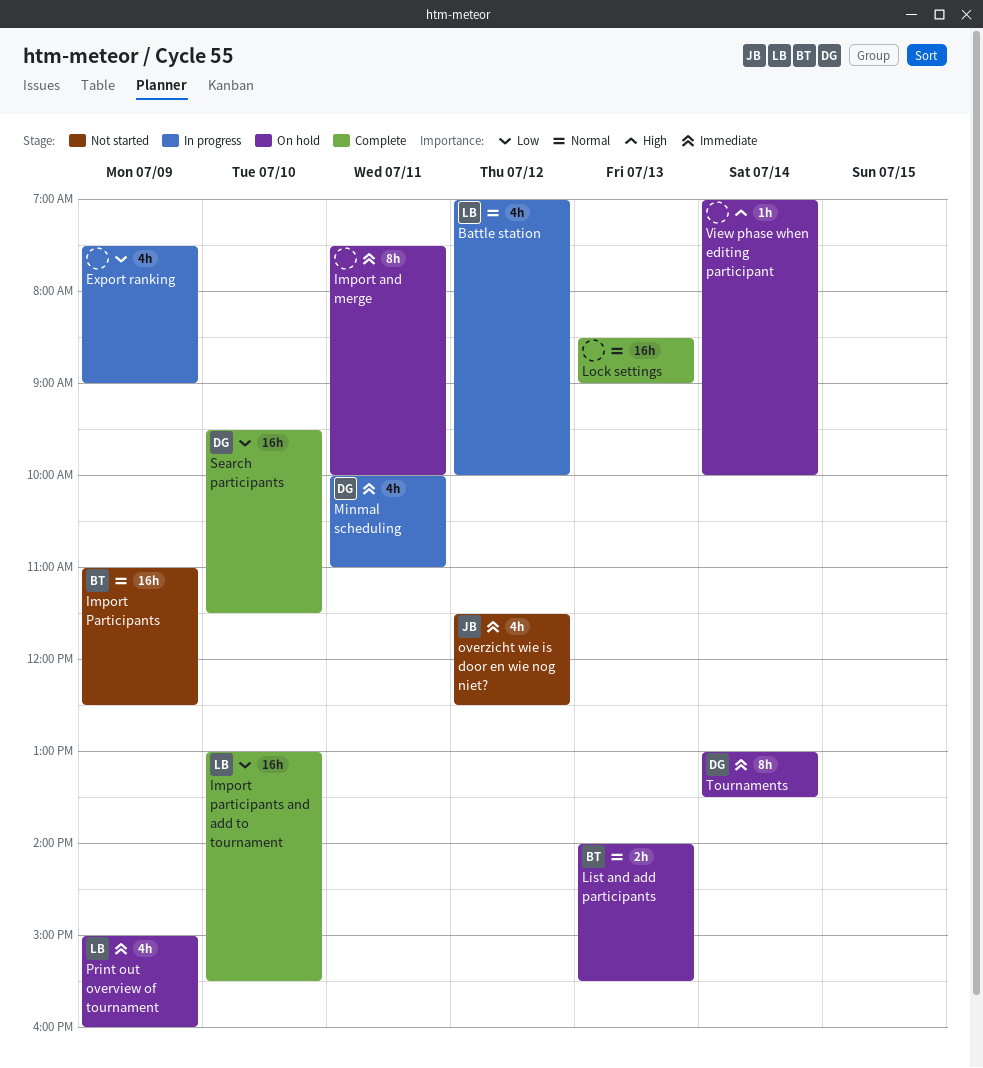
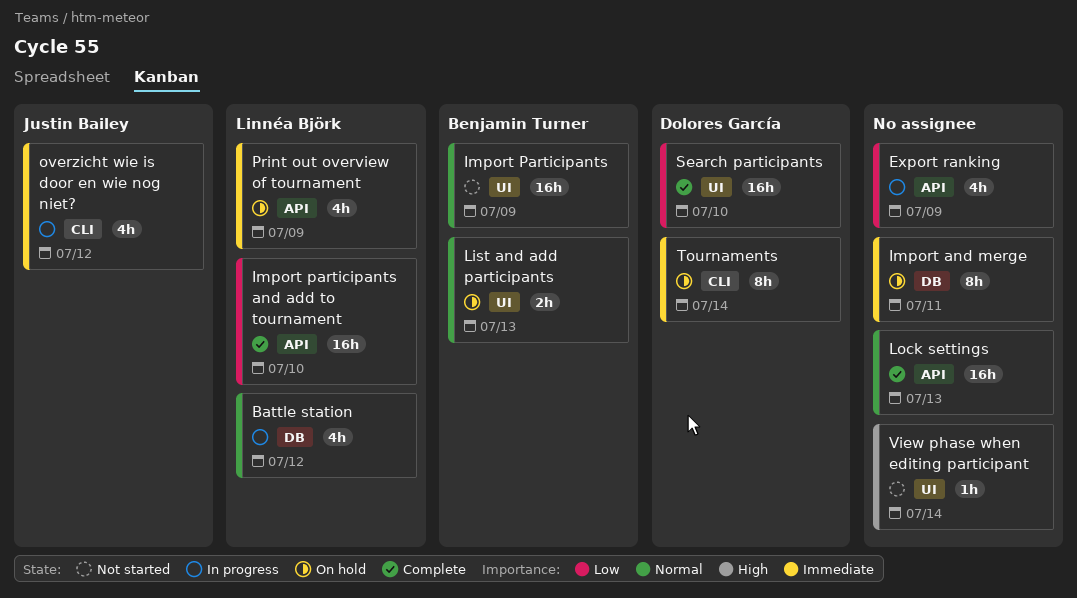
Minmal scheduling: present -> none
overzicht wie is door en wie nog niet?, status: Not started -> In progress
View phase when editing participant, status: On hold -> Not started

